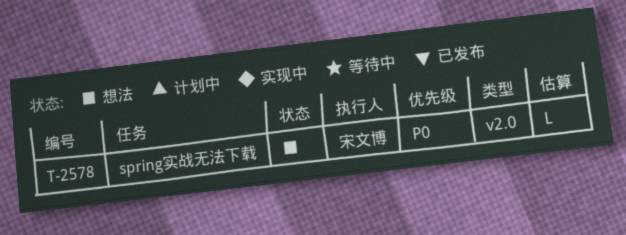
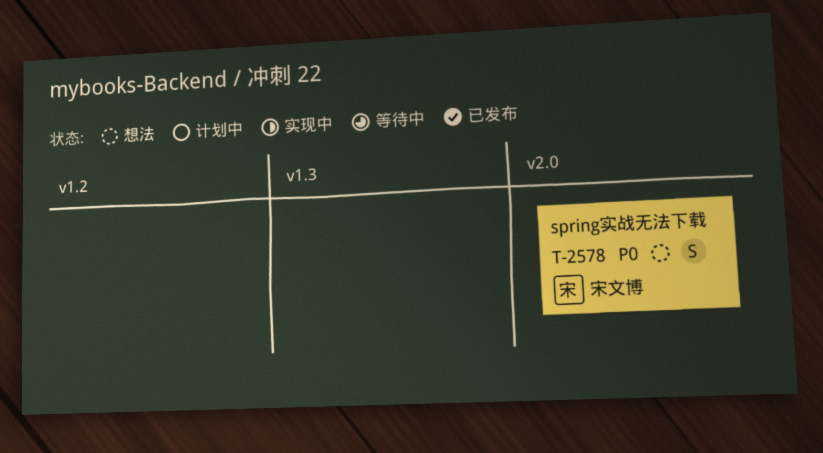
T-2578, estimate: L -> S

